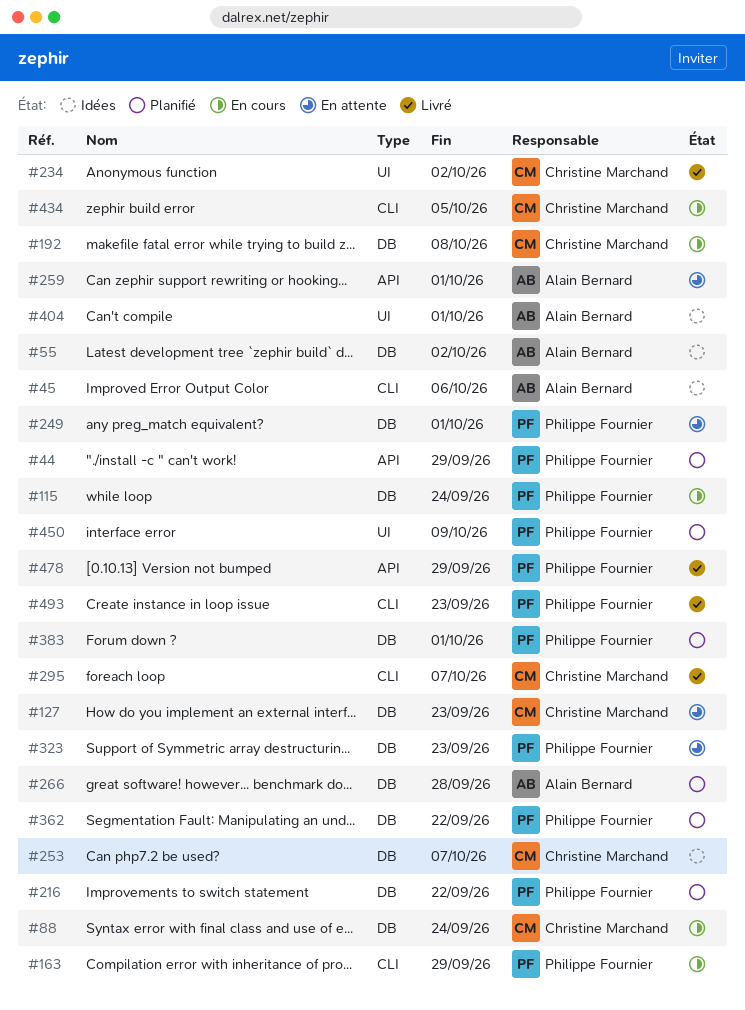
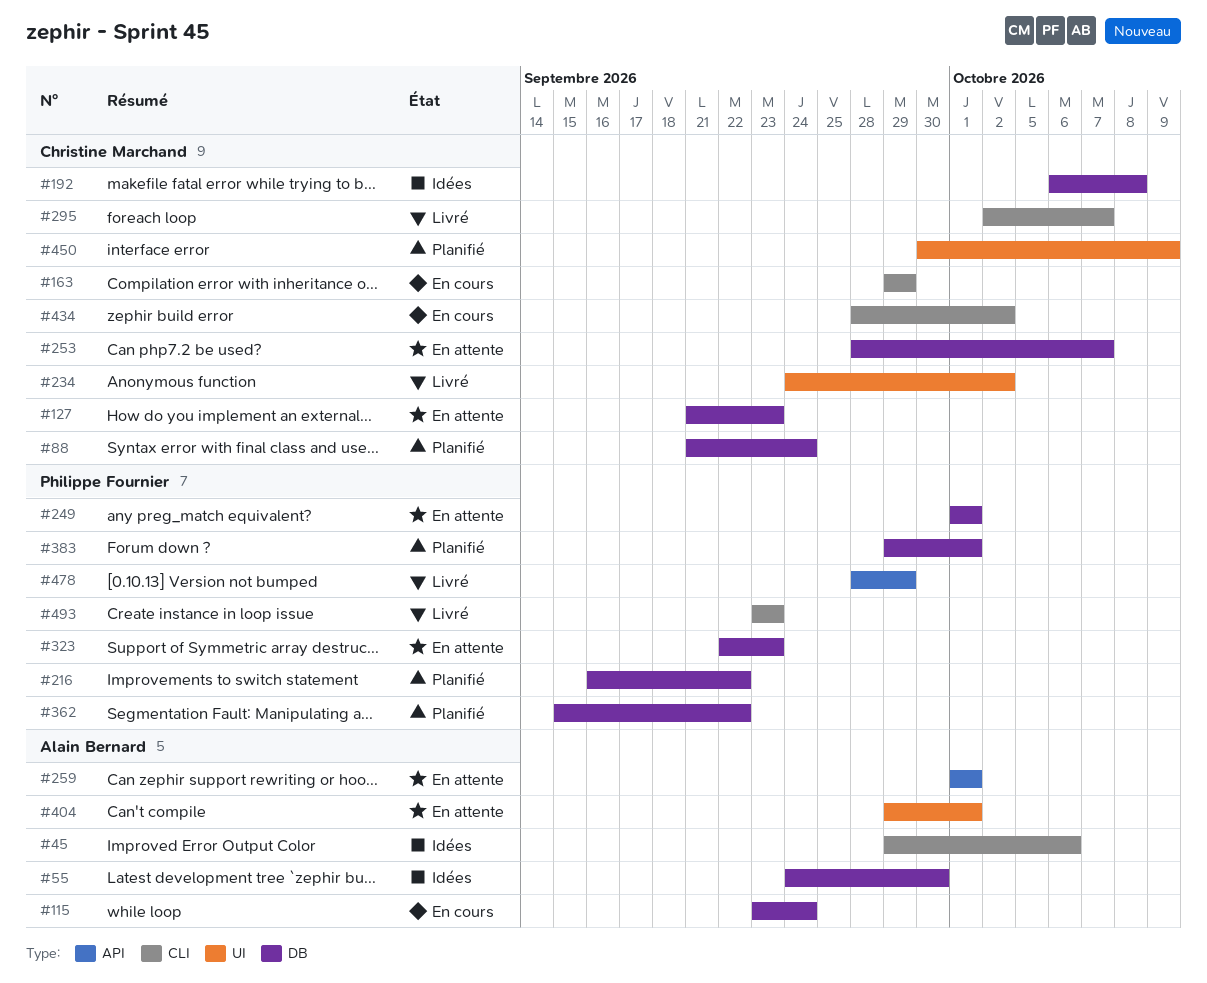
#44: present -> none
#55, due: Oct 2 -> Sep 30
#88, status: En cours -> Planifié
#115, owner: Philippe Fournier -> Alain Bernard
#163, owner: Philippe Fournier -> Christine Marchand
#192, status: En cours -> Idées
#253, status: Idées -> En attente
#266: present -> none
#404, status: Idées -> En attente
#434, due: Oct 5 -> Oct 2
#450, owner: Philippe Fournier -> Christine Marchand

